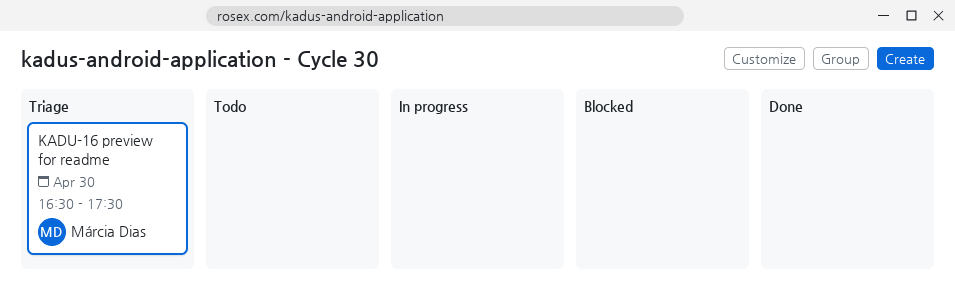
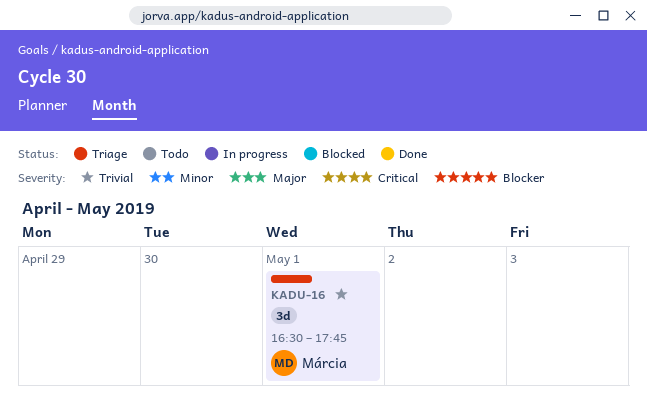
KADU-16, day: Apr 30 -> May 1
KADU-16, ends: 17:30 -> 17:45

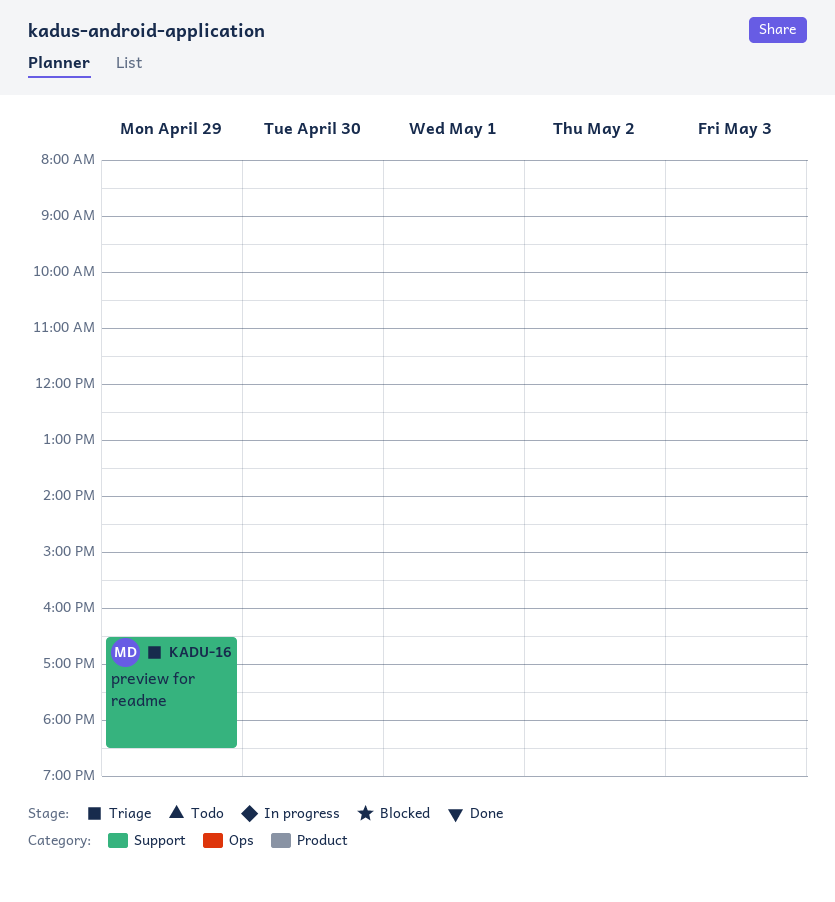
KADU-16, day: May 1 -> Apr 29
KADU-16, ends: 17:45 -> 18:30

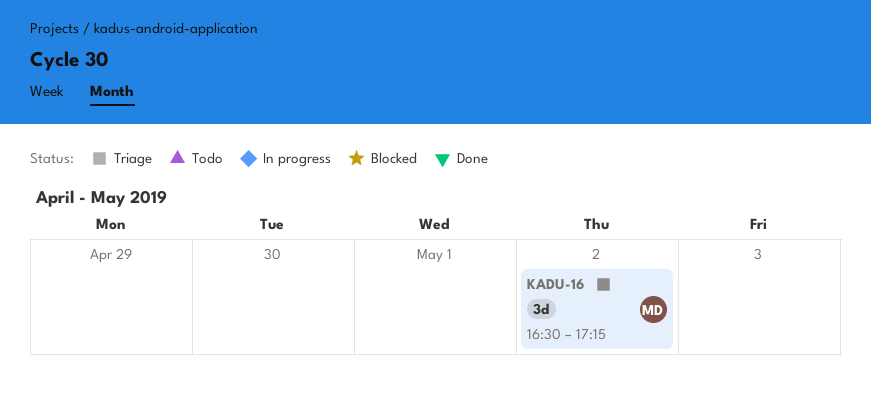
KADU-16, day: Apr 29 -> May 2
KADU-16, ends: 18:30 -> 17:15

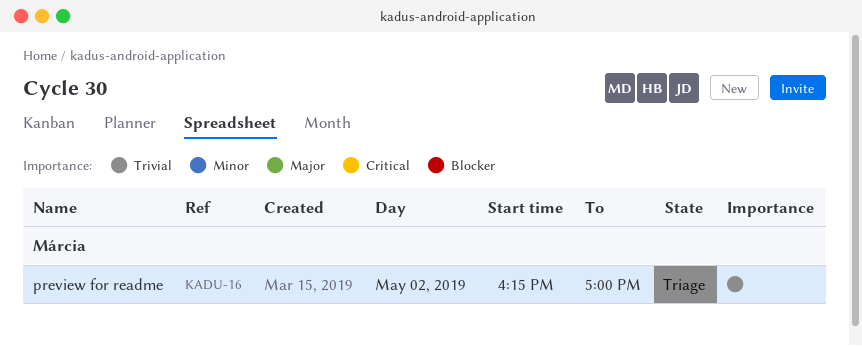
KADU-16, begins: 16:30 -> 16:15
KADU-16, ends: 17:15 -> 17:00

